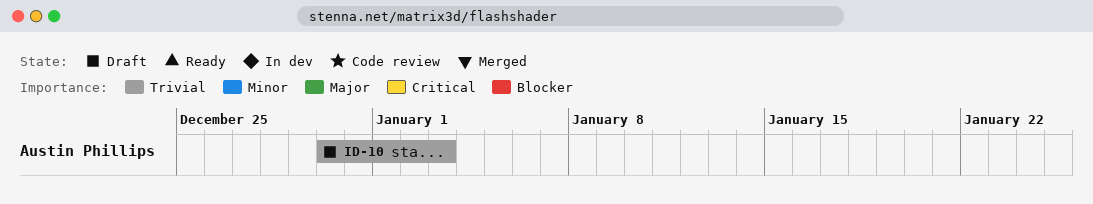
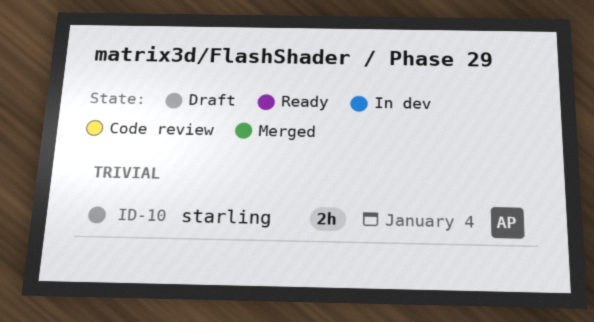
ID-10, due: Jan 3 -> Jan 4

